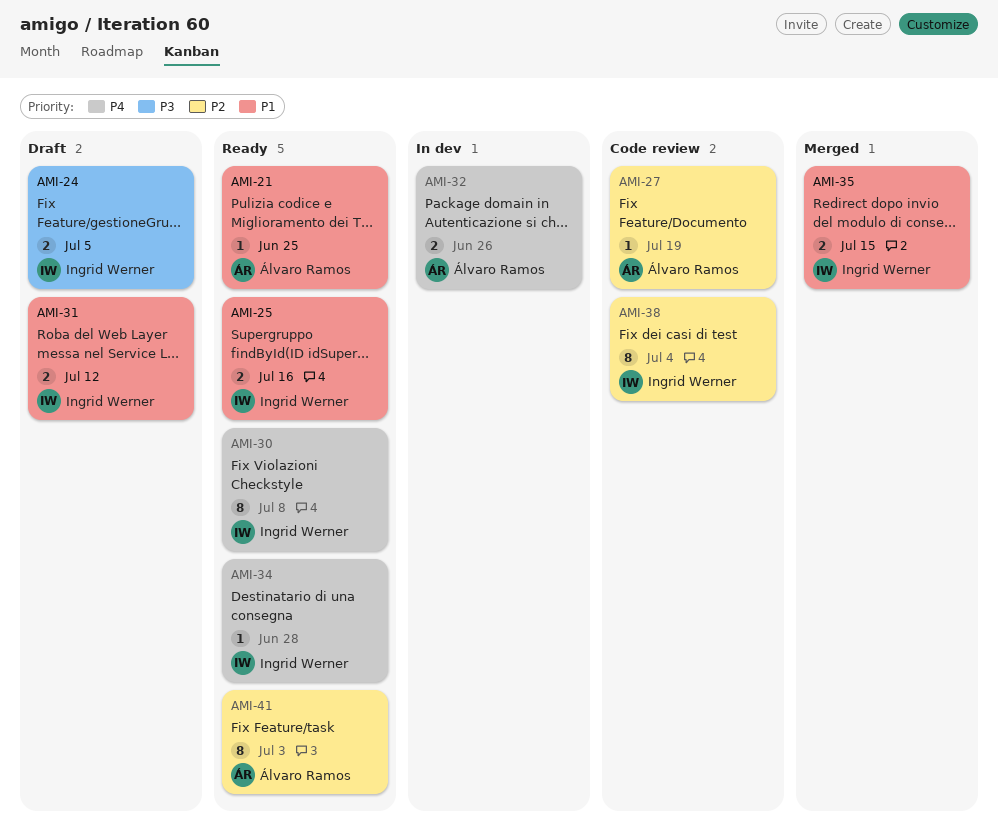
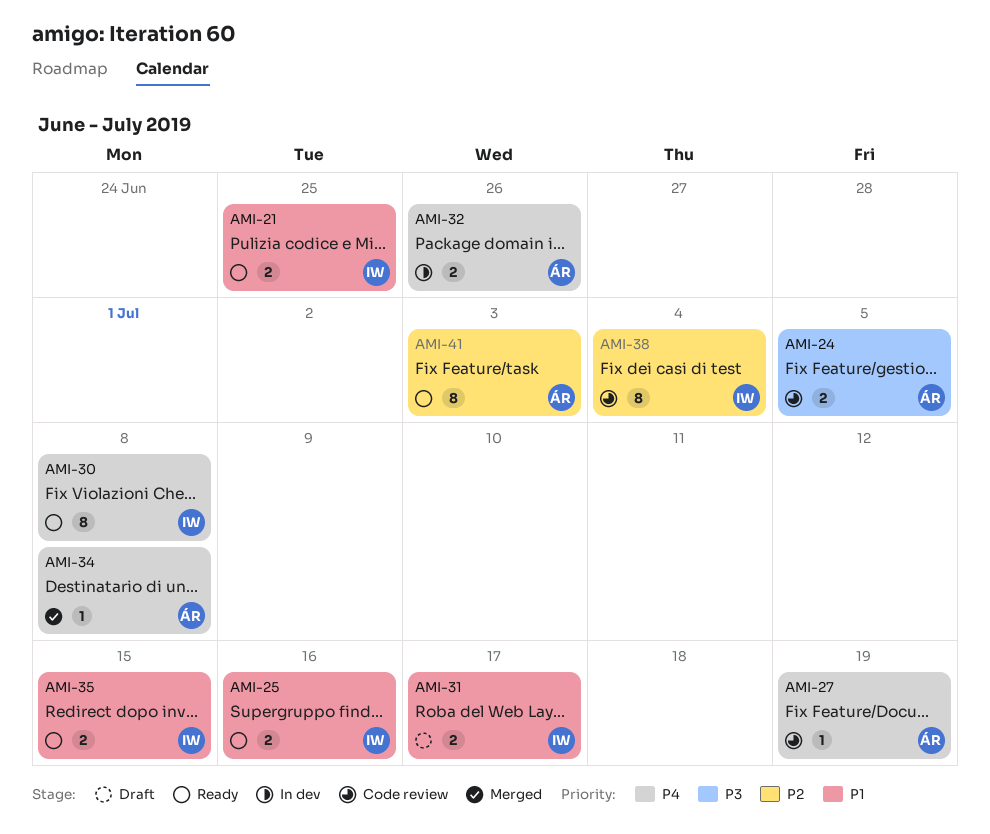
AMI-21, owner: Álvaro Ramos -> Ingrid Werner
AMI-21, estimate: 1 -> 2
AMI-24, status: Draft -> Code review
AMI-24, owner: Ingrid Werner -> Álvaro Ramos
AMI-27, priority: P2 -> P4
AMI-31, due: Jul 12 -> Jul 17
AMI-34, status: Ready -> Merged
AMI-34, owner: Ingrid Werner -> Álvaro Ramos
AMI-34, due: Jun 28 -> Jul 8
AMI-35, status: Merged -> Ready

